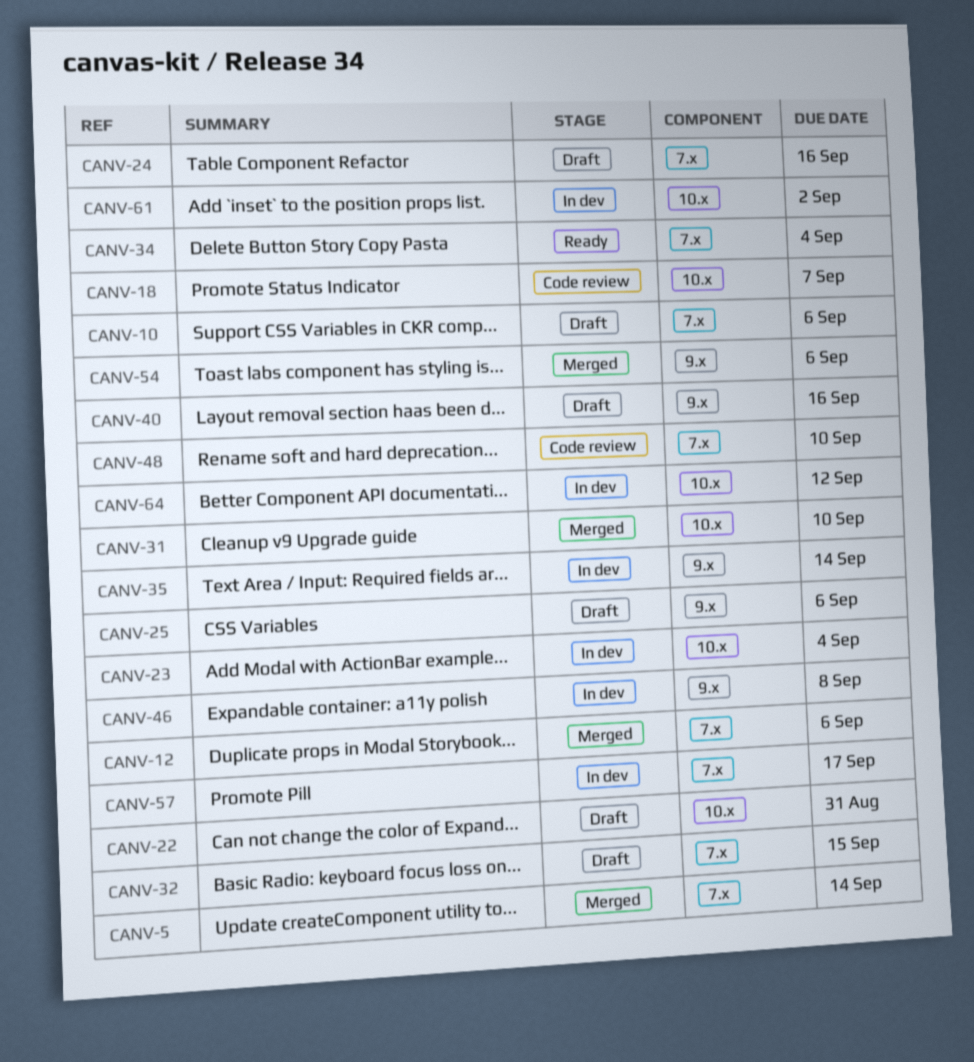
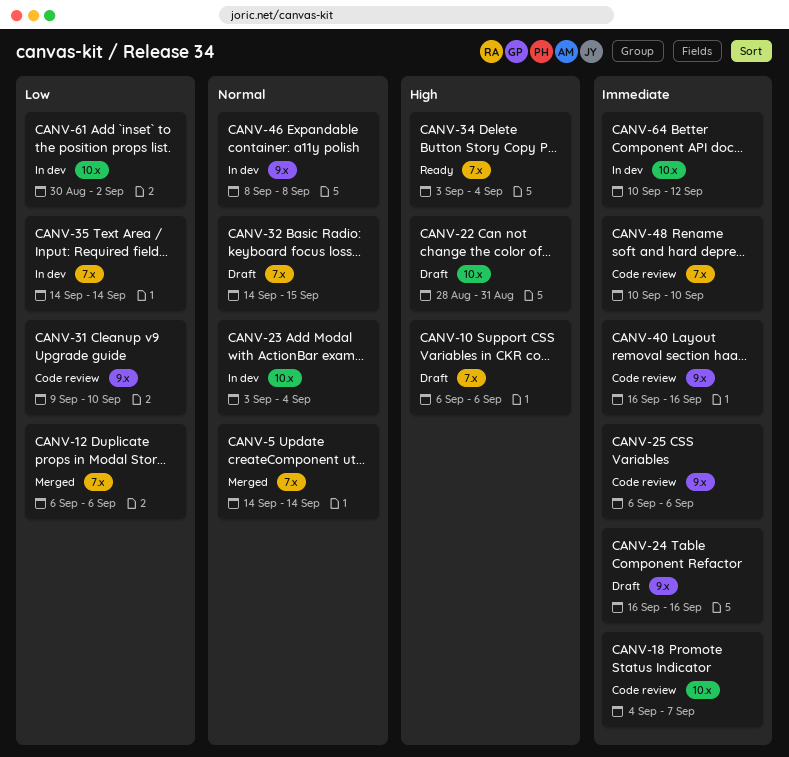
CANV-24, label: 7.x -> 9.x
CANV-25, status: Draft -> Code review
CANV-31, status: Merged -> Code review
CANV-31, label: 10.x -> 9.x
CANV-35, label: 9.x -> 7.x
CANV-40, status: Draft -> Code review
CANV-54: present -> none
CANV-57: present -> none

